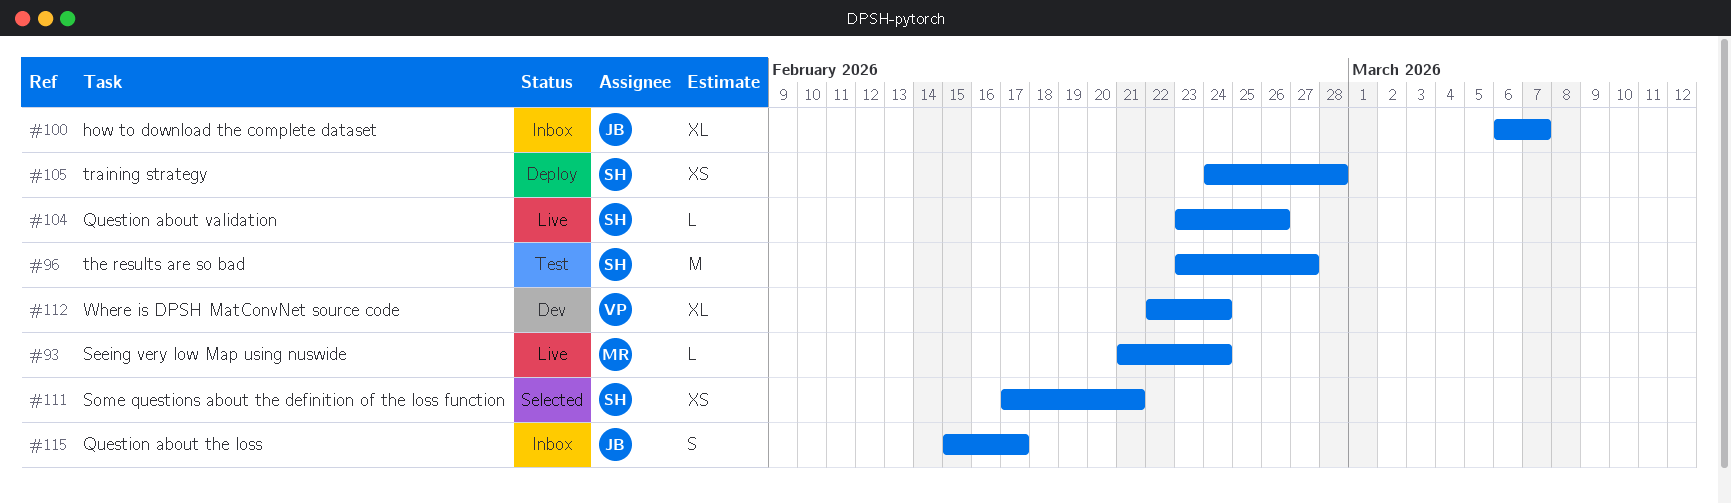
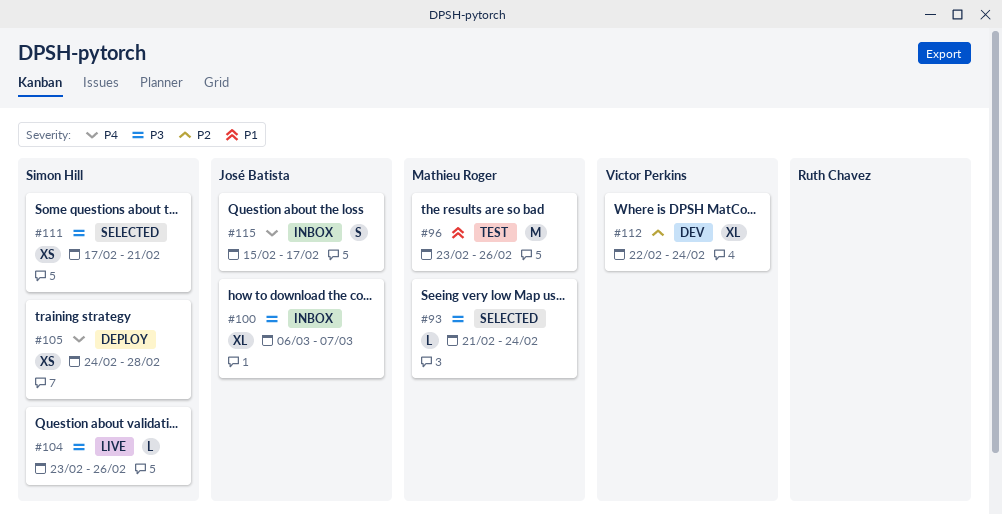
#93, status: Live -> Selected
#96, owner: Simon Hill -> Mathieu Roger
#96, due: Feb 27 -> Feb 26

